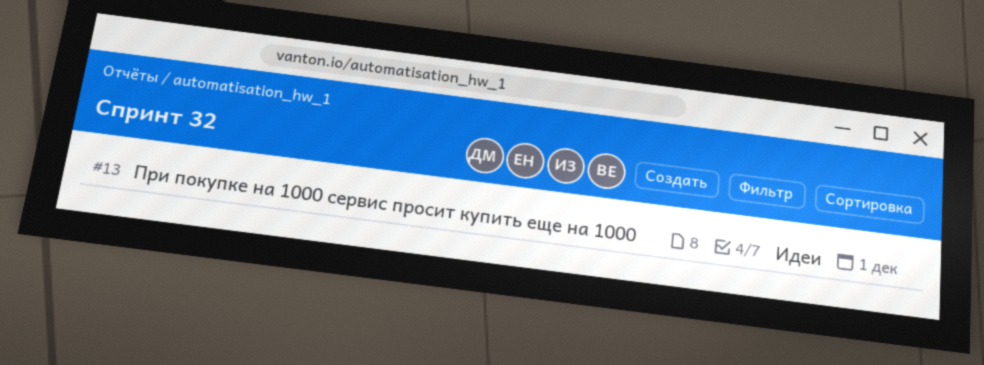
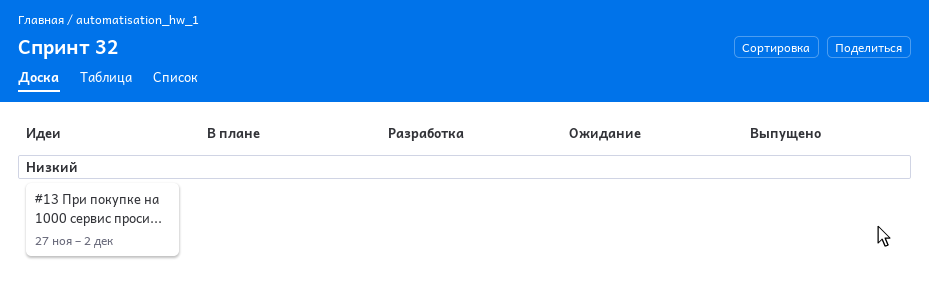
#13, due: Dec 1 -> Dec 2

